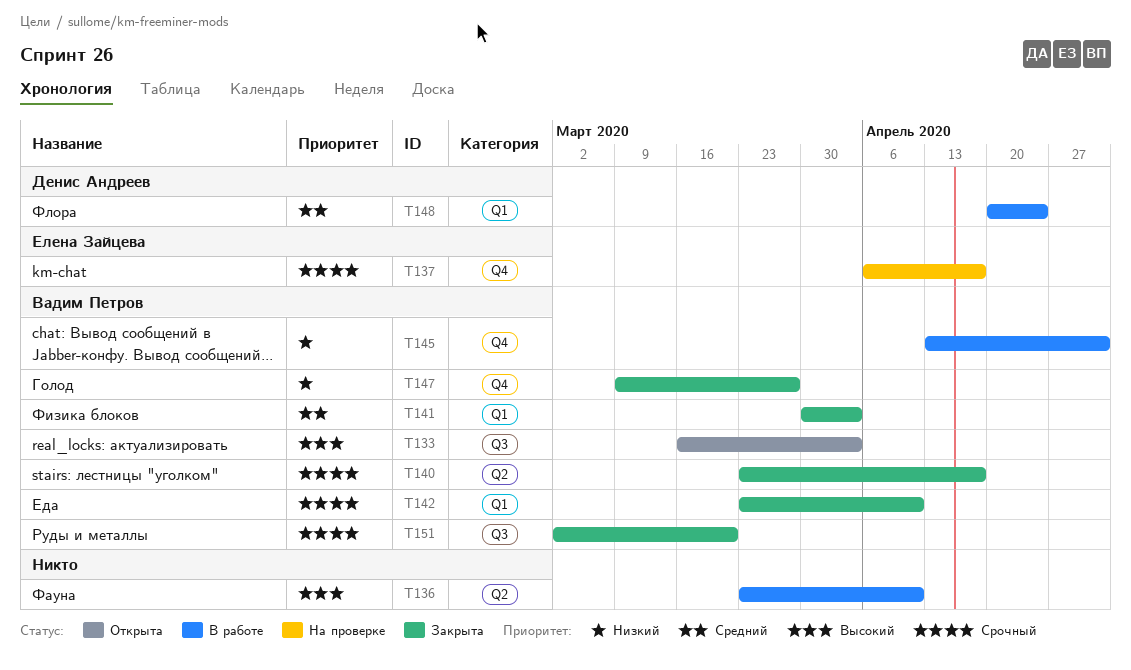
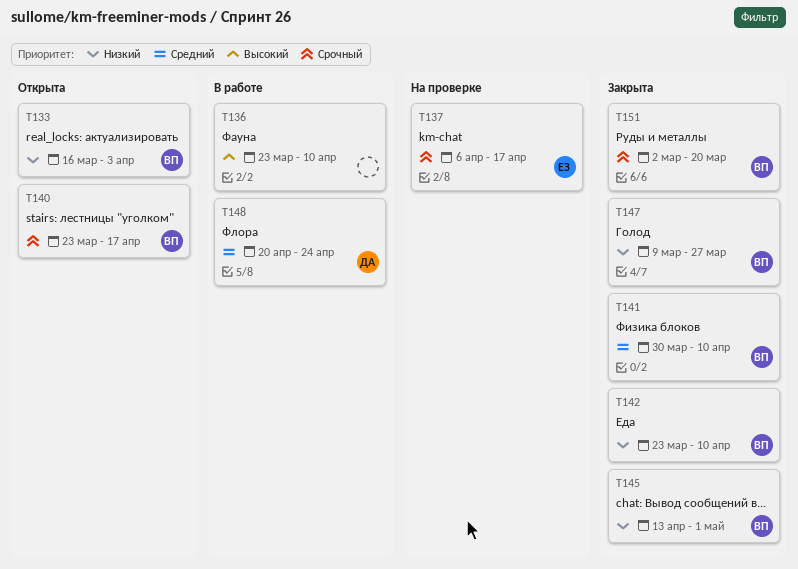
T133, priority: Высокий -> Низкий
T140, status: Закрыта -> Открыта
T141, due: Apr 3 -> Apr 10
T142, priority: Срочный -> Низкий
T145, status: В работе -> Закрыта

